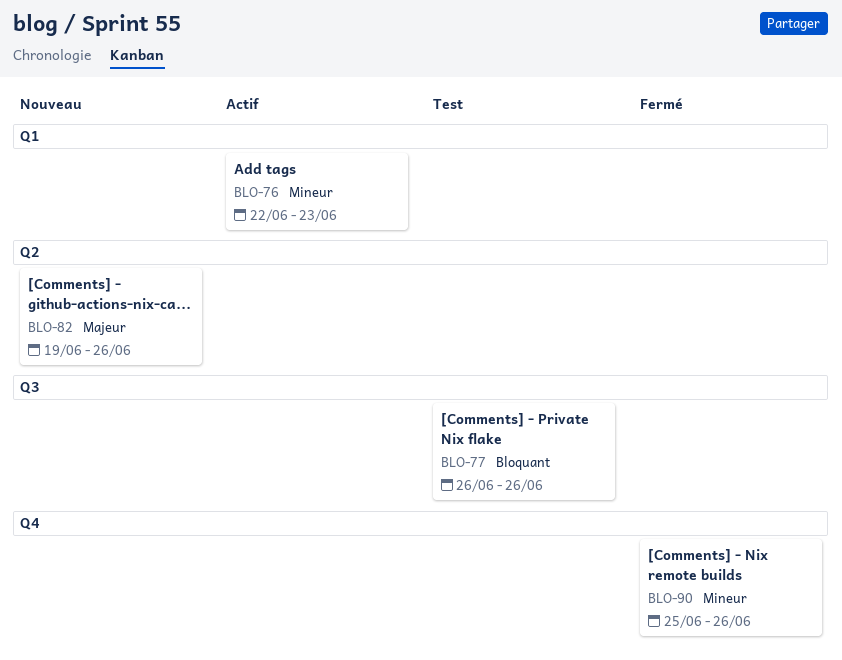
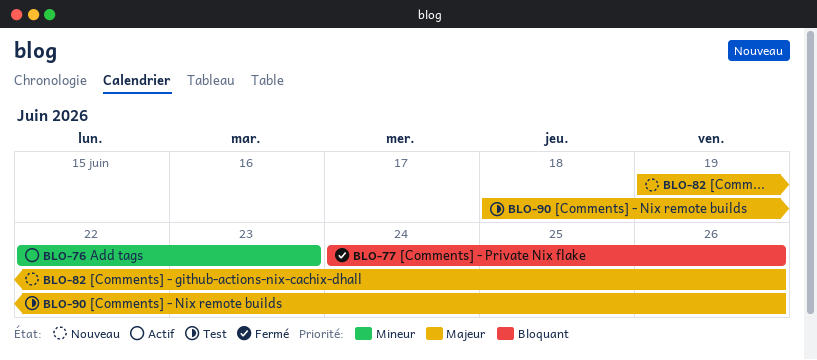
BLO-77, status: Test -> Fermé
BLO-77, start: Jun 26 -> Jun 24
BLO-90, status: Fermé -> Test
BLO-90, priority: Mineur -> Majeur
BLO-90, start: Jun 25 -> Jun 18

